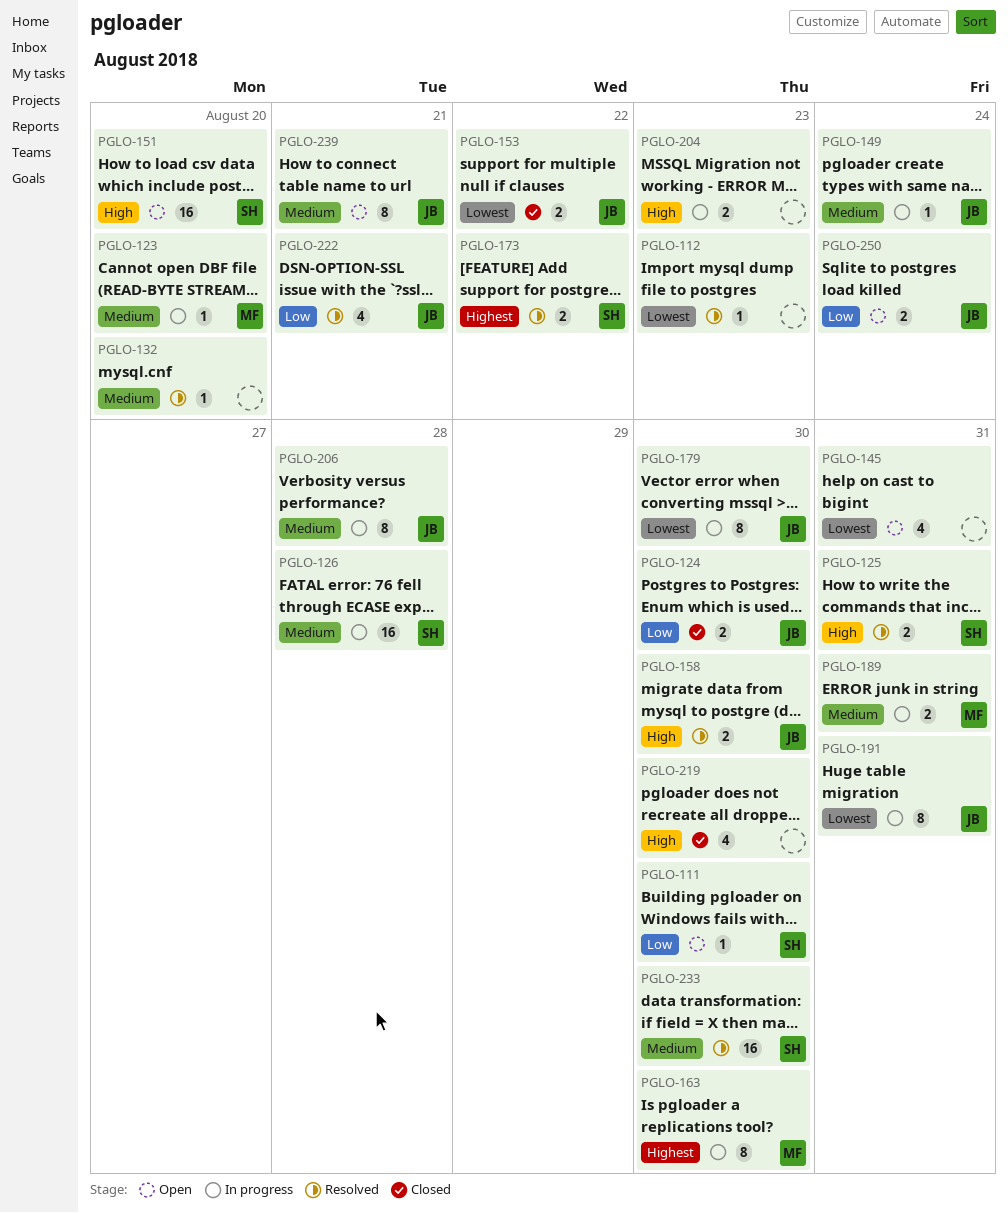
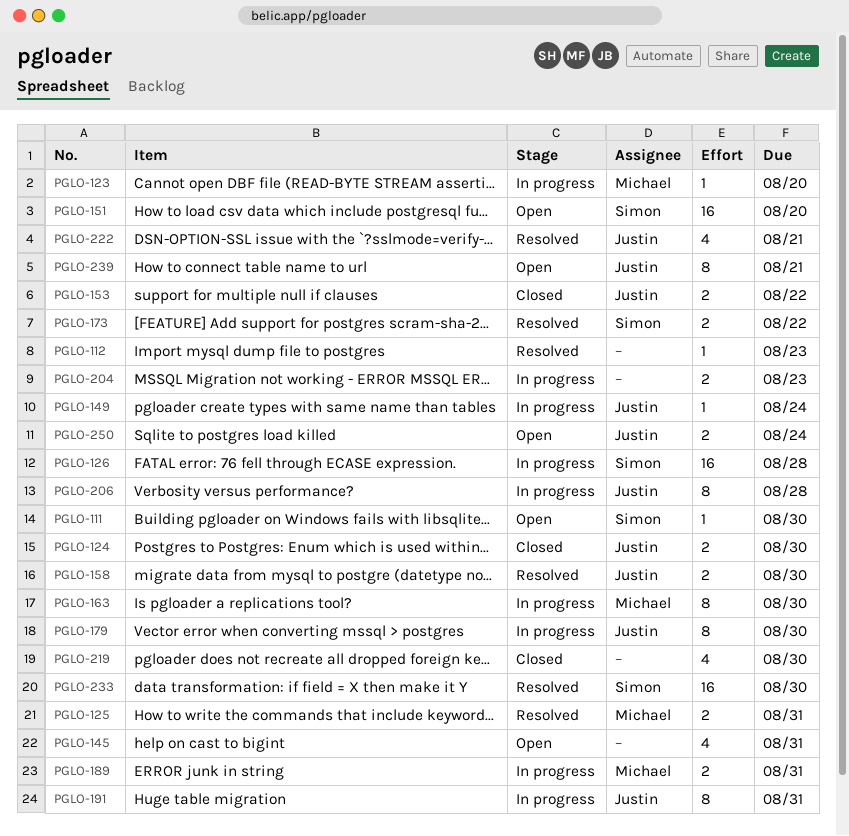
PGLO-125, owner: Simon -> Michael
PGLO-132: present -> none

